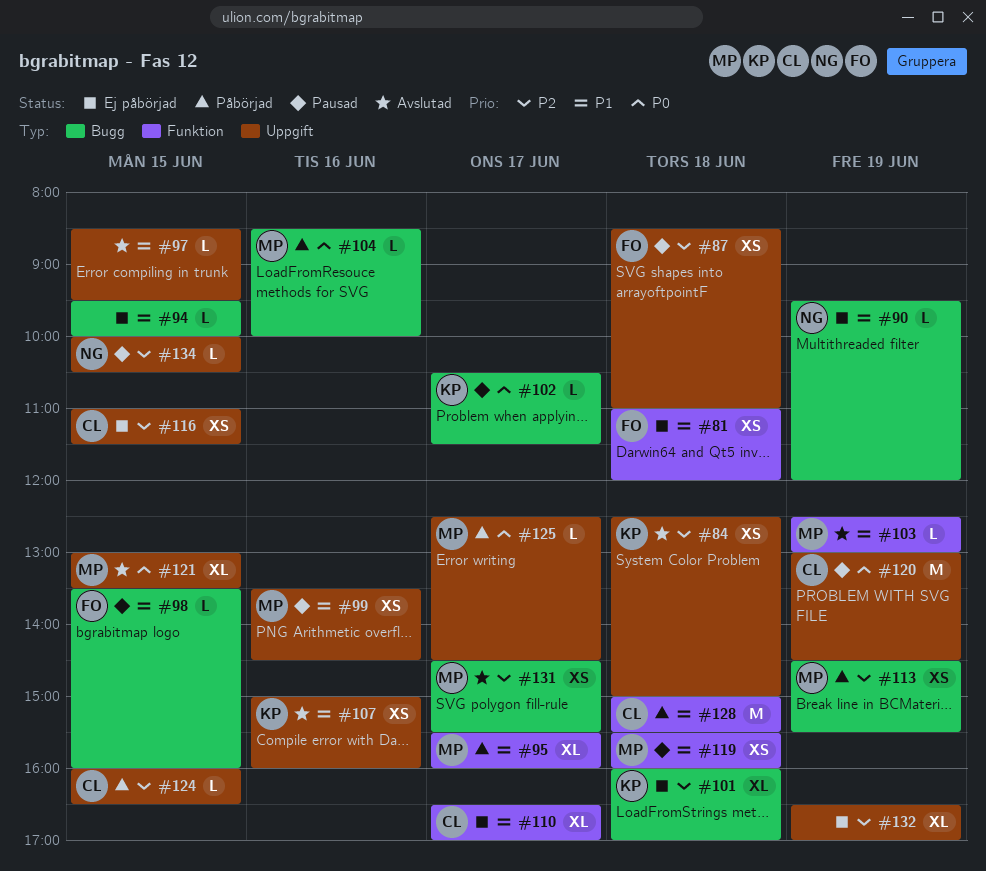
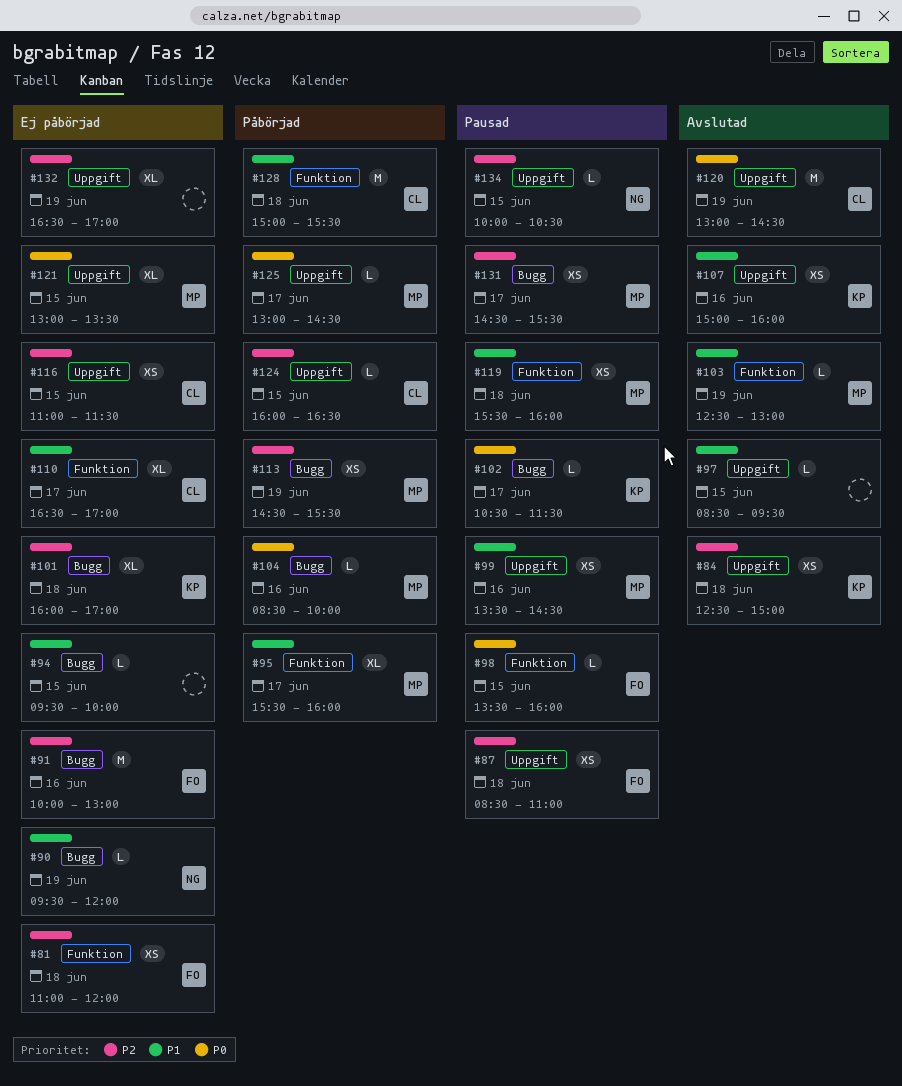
#81, priority: P1 -> P2
#91: none -> present
#98, priority: P1 -> P0
#98, label: Bugg -> Funktion
#120, status: Pausad -> Avslutad
#121, status: Avslutad -> Ej påbörjad
#125, begins: 12:30 -> 13:00
#131, status: Avslutad -> Pausad

